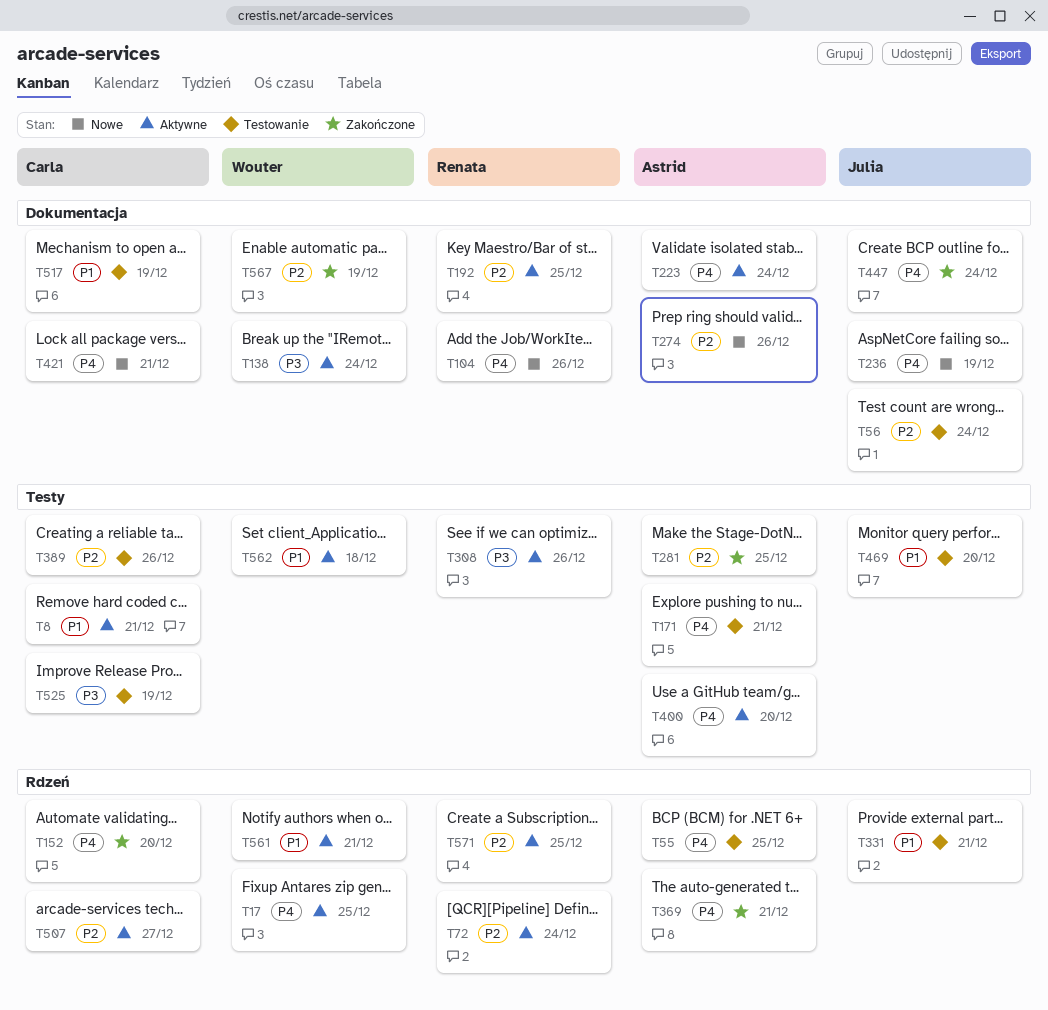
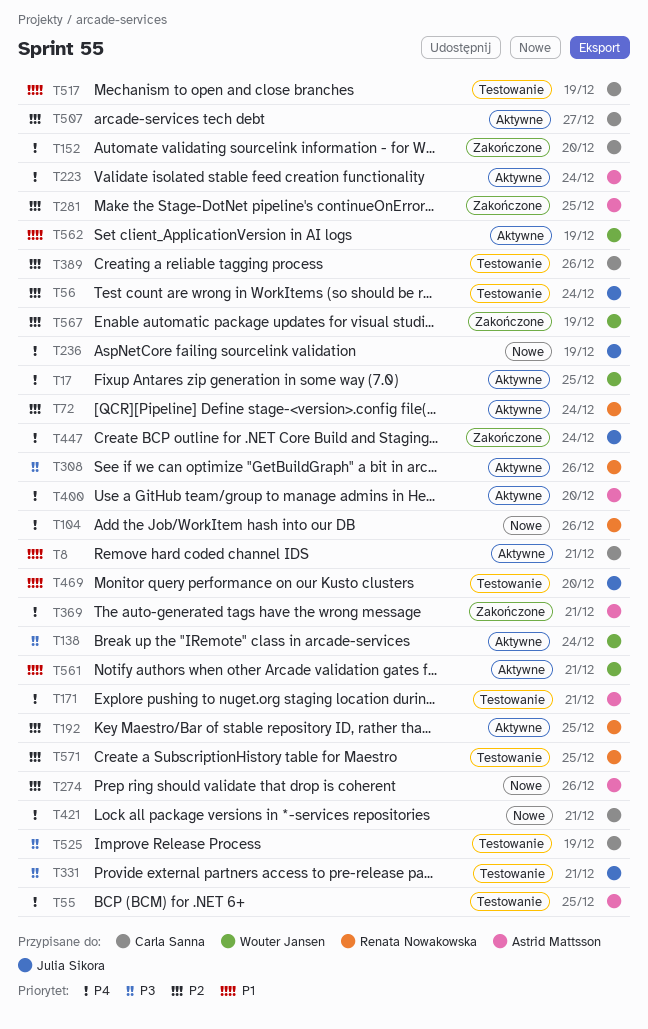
T331, priority: P1 -> P3
T562, due: Dec 18 -> Dec 19
T571, status: Aktywne -> Testowanie

